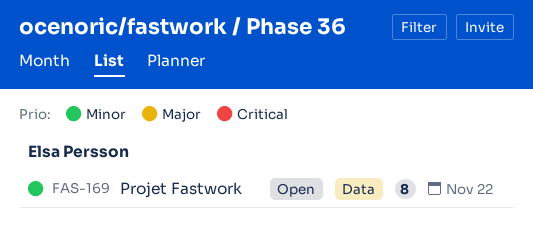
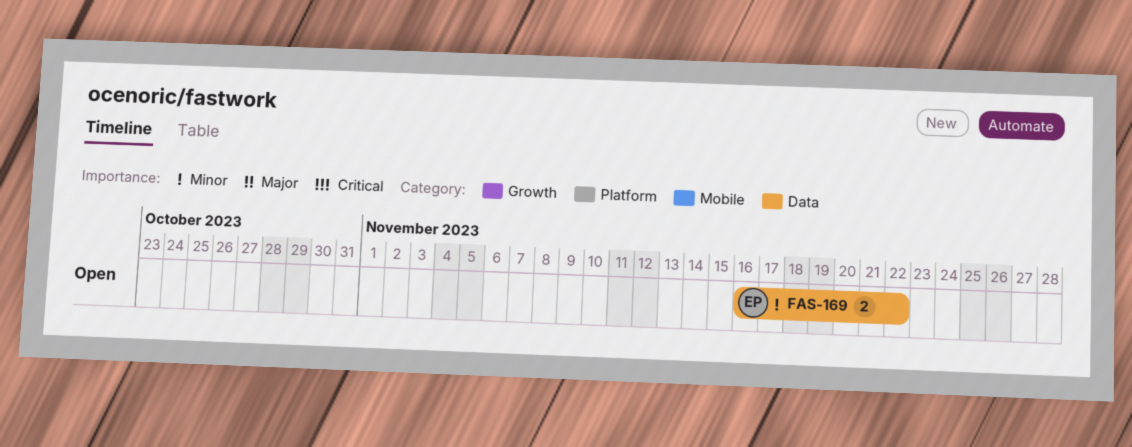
FAS-169, estimate: 8 -> 2

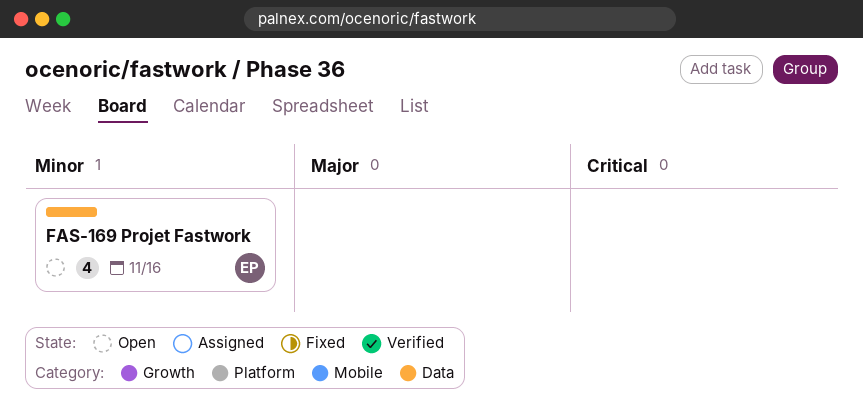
FAS-169, estimate: 2 -> 4
FAS-169, due: Nov 22 -> Nov 16

